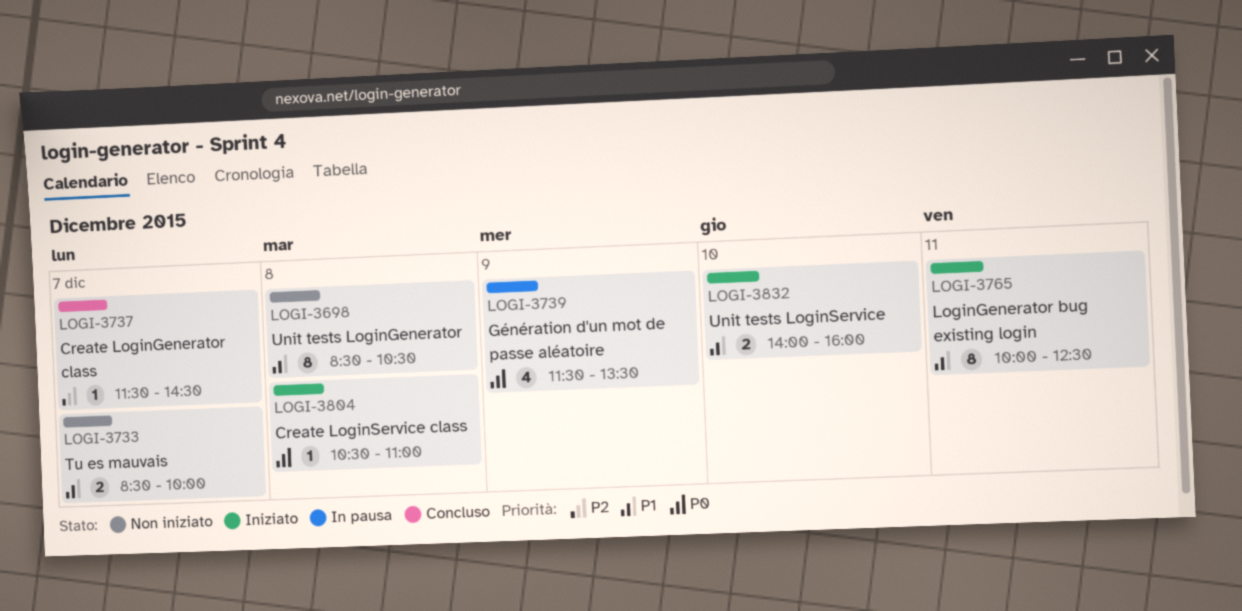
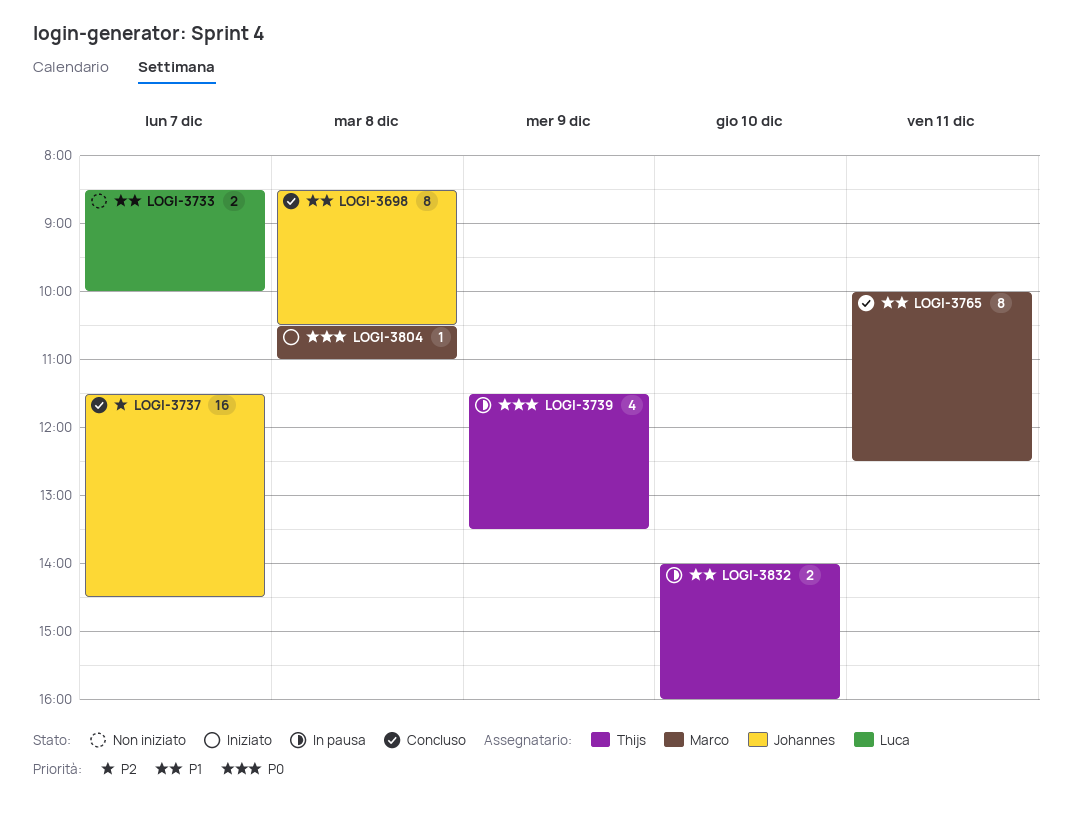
LOGI-3698, status: Non iniziato -> Concluso
LOGI-3737, estimate: 1 -> 16
LOGI-3765, status: Iniziato -> Concluso
LOGI-3832, status: Iniziato -> In pausa

